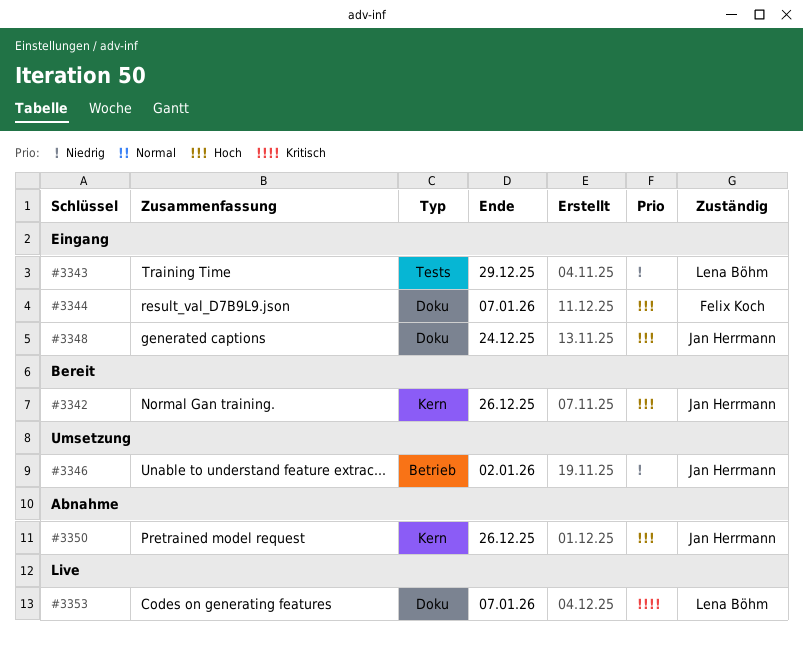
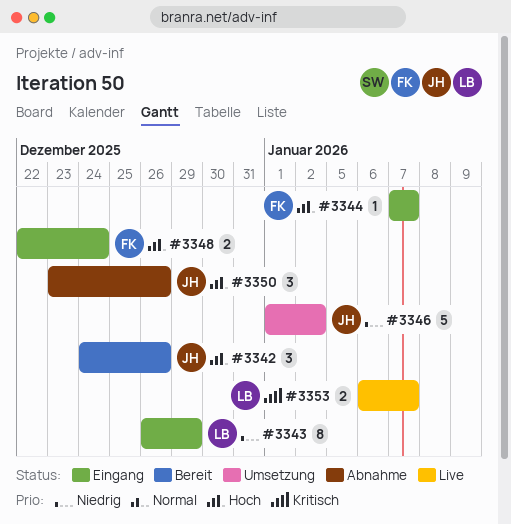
#3348, owner: Jan Herrmann -> Felix Koch

